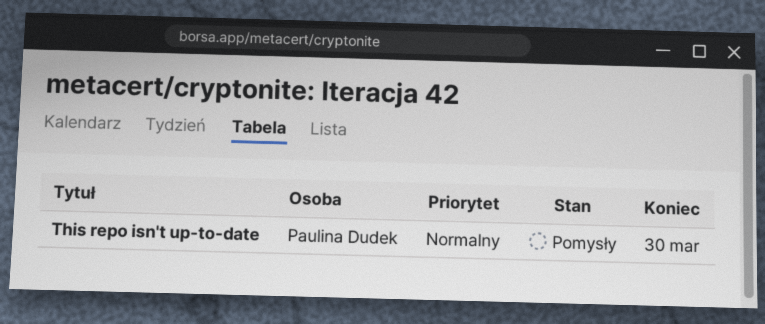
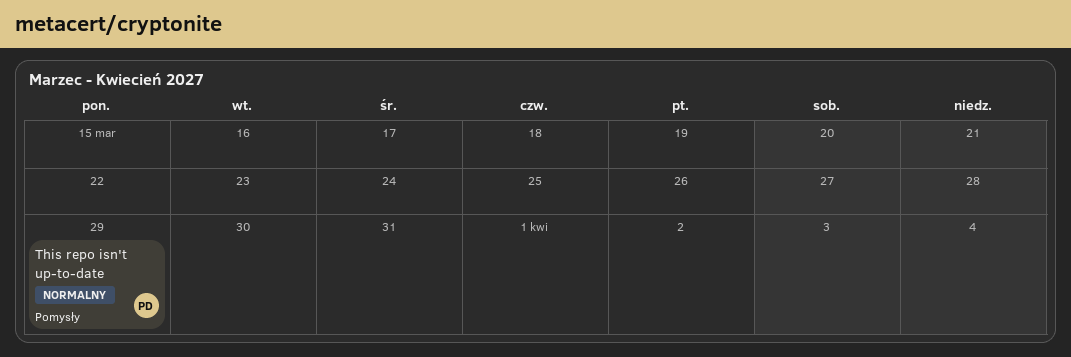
This repo isn't up-to-date, due: Mar 30 -> Mar 29

